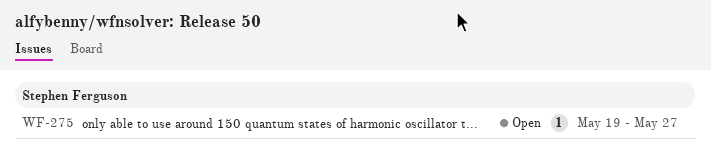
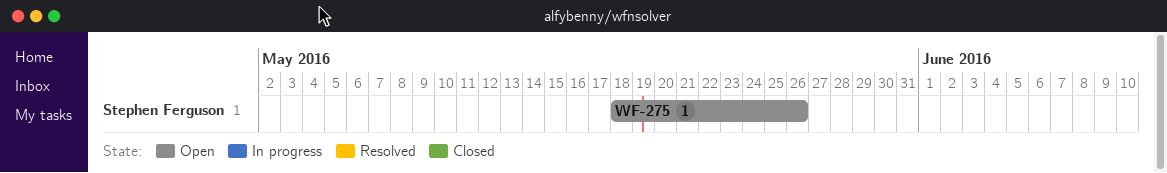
WF-275, start: May 19 -> May 18
WF-275, due: May 27 -> May 26

